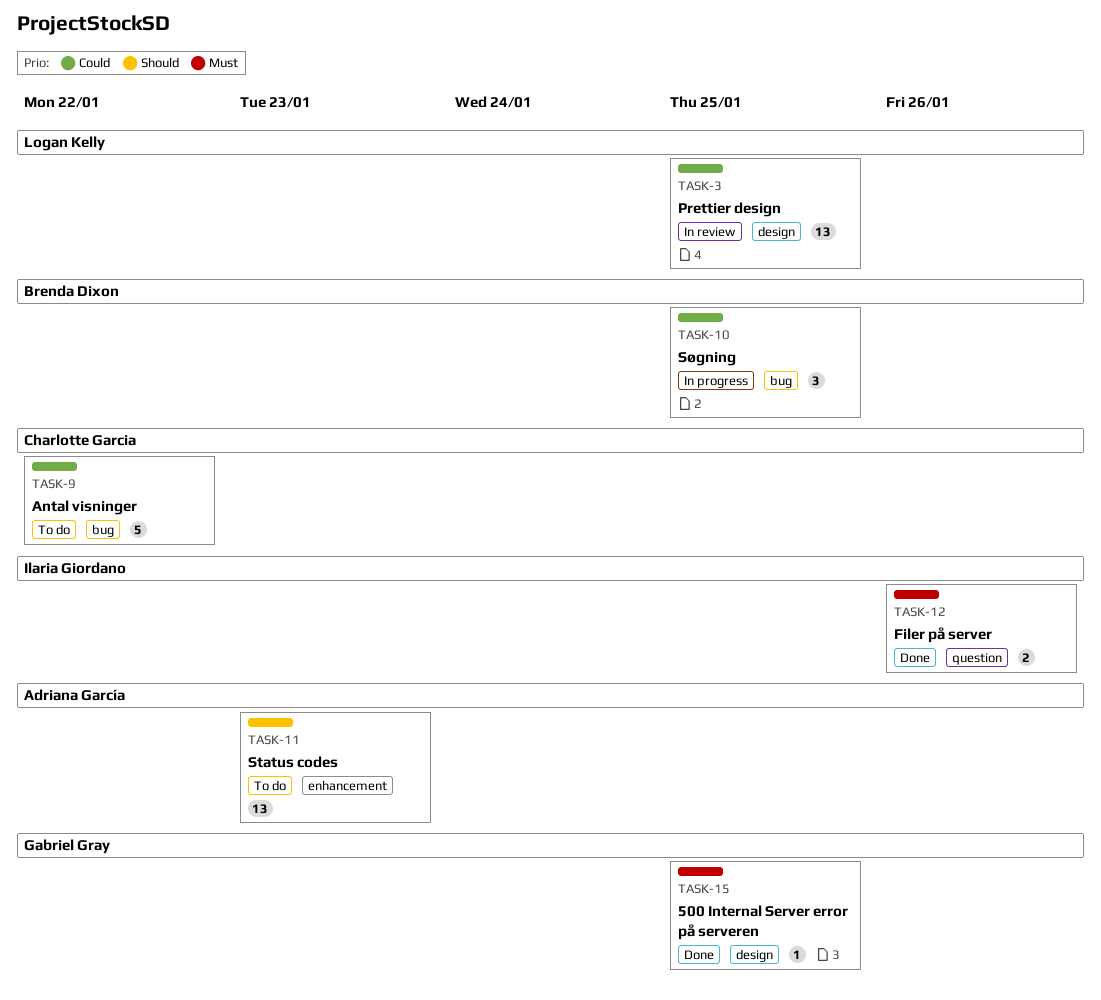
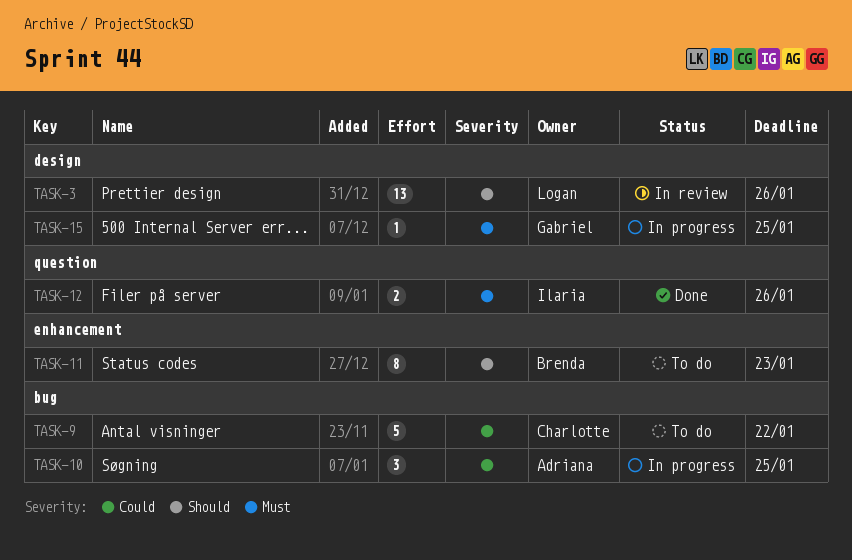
TASK-3, priority: Could -> Should
TASK-3, due: Jan 25 -> Jan 26
TASK-10, owner: Brenda Dixon -> Adriana García
TASK-11, owner: Adriana García -> Brenda Dixon
TASK-11, estimate: 13 -> 8
TASK-15, status: Done -> In progress

